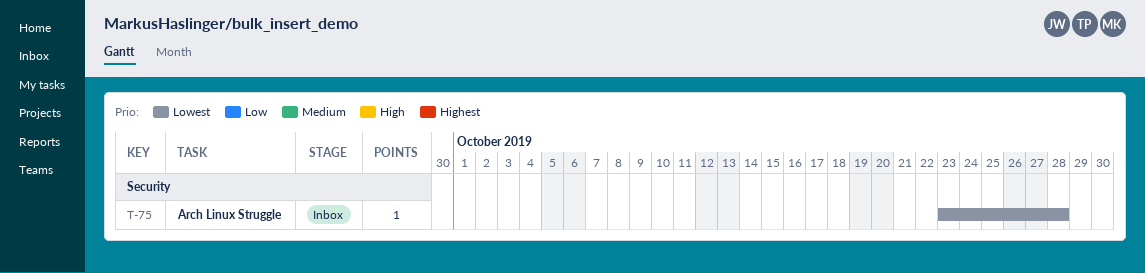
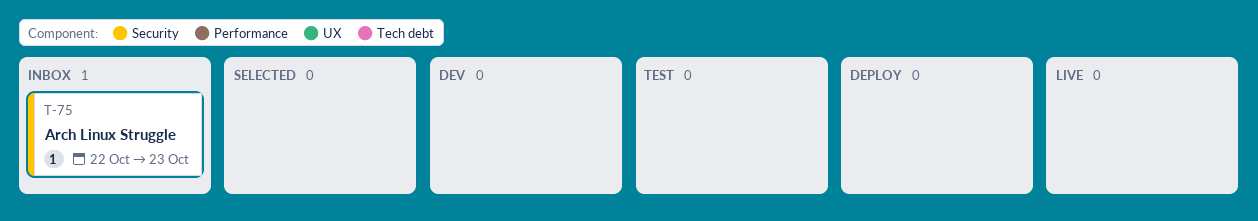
T-75, start: Oct 23 -> Oct 22
T-75, due: Oct 28 -> Oct 23

